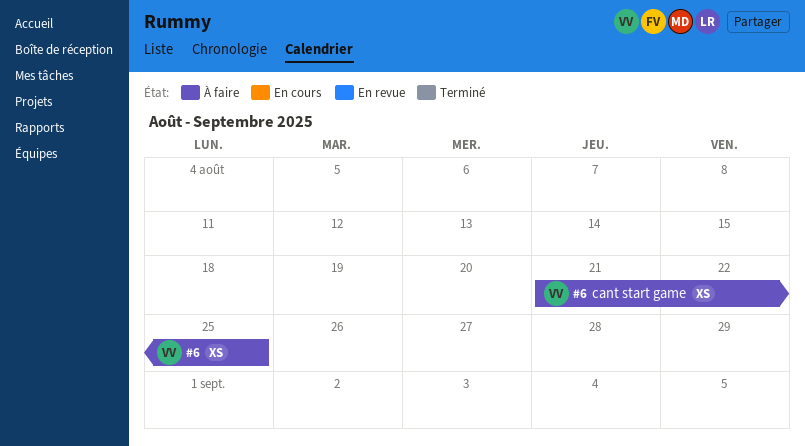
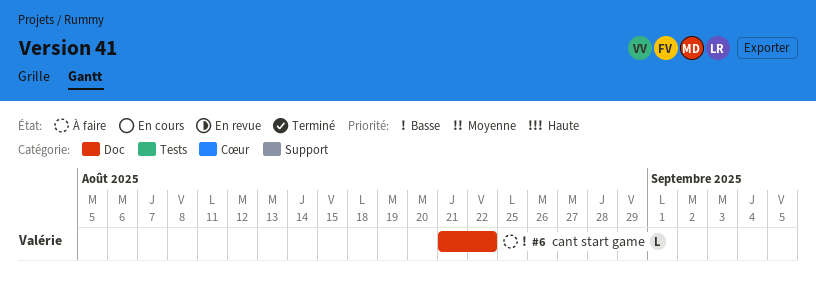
#6, estimate: XS -> L
#6, due: Aug 25 -> Aug 22

